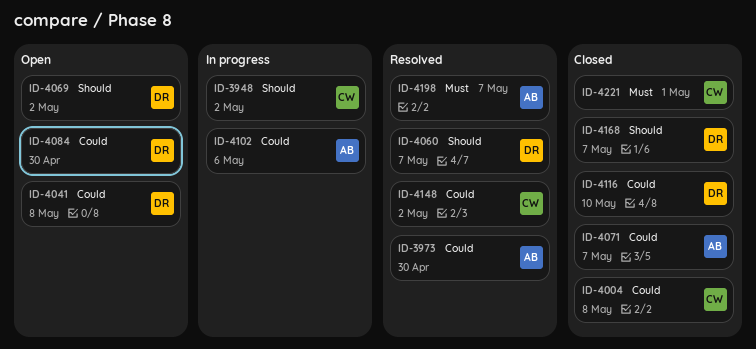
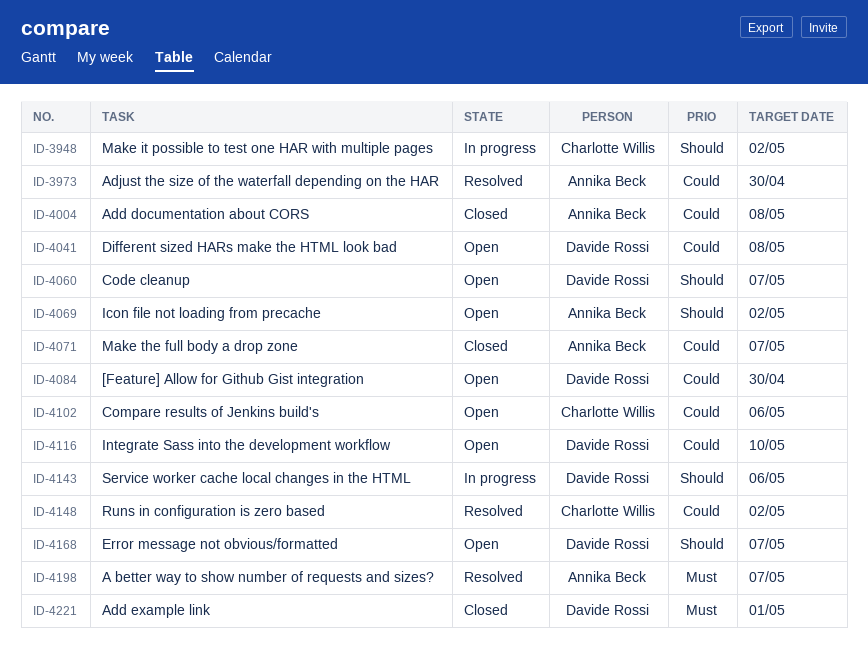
ID-4004, owner: Charlotte Willis -> Annika Beck
ID-4060, status: Resolved -> Open
ID-4069, owner: Davide Rossi -> Annika Beck
ID-4102, status: In progress -> Open
ID-4102, owner: Annika Beck -> Charlotte Willis
ID-4116, status: Closed -> Open
ID-4143: none -> present
ID-4168, status: Closed -> Open
ID-4221, owner: Charlotte Willis -> Davide Rossi

